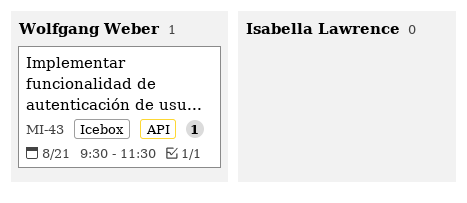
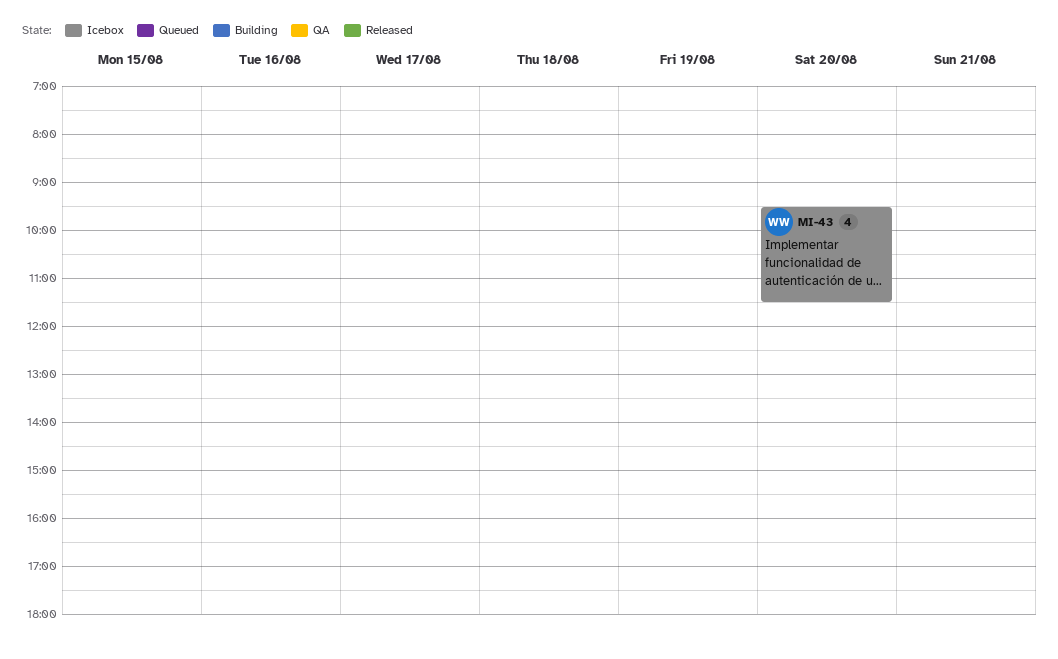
MI-43, estimate: 1 -> 4
MI-43, day: Aug 21 -> Aug 20

